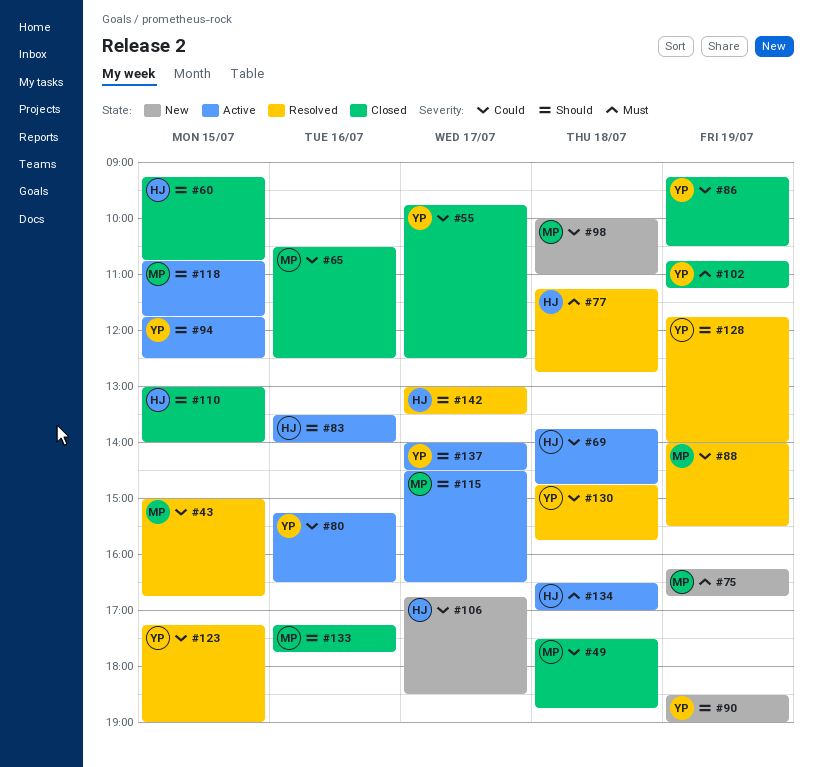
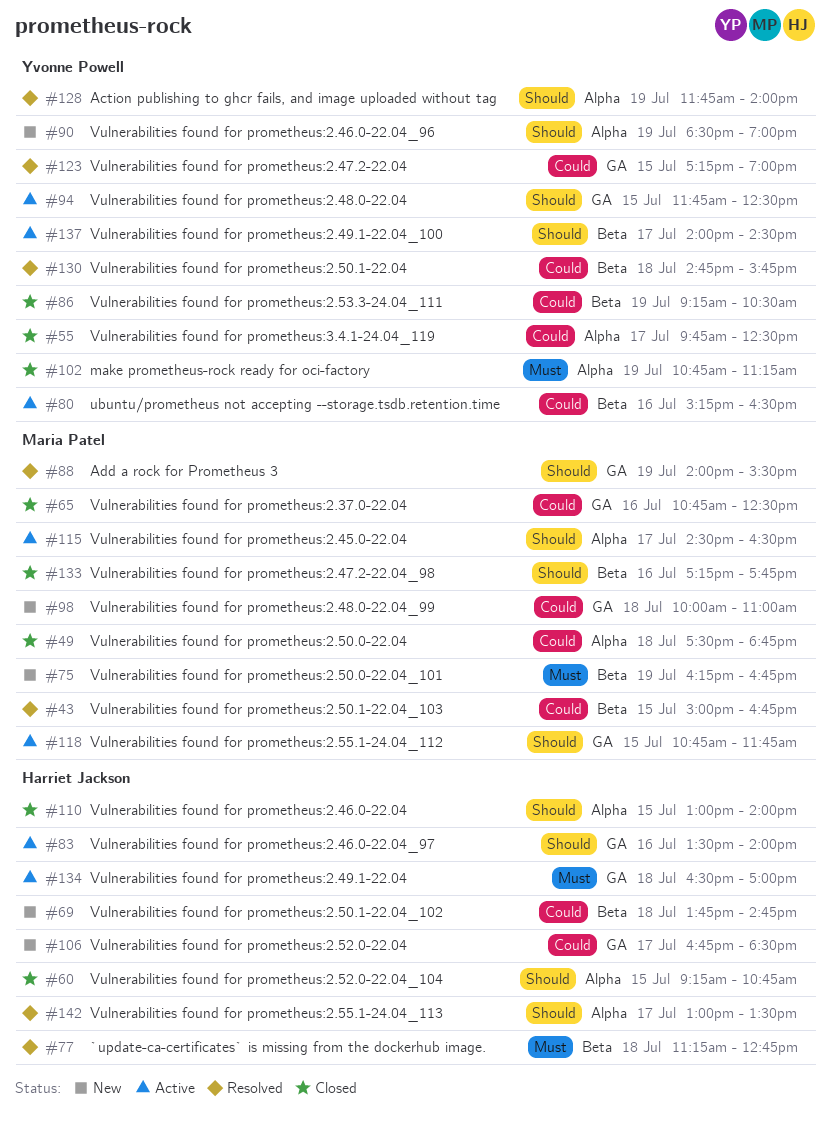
#65, begins: 10:30 -> 10:45
#69, status: Active -> New
#88, priority: Could -> Should

